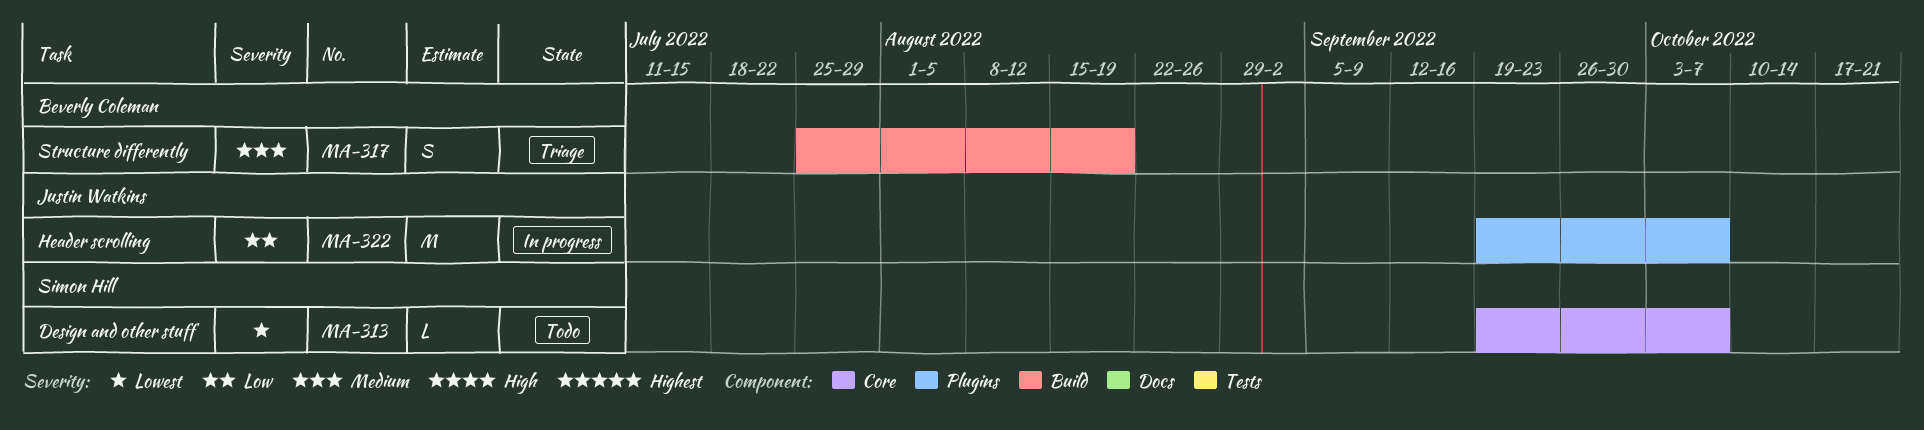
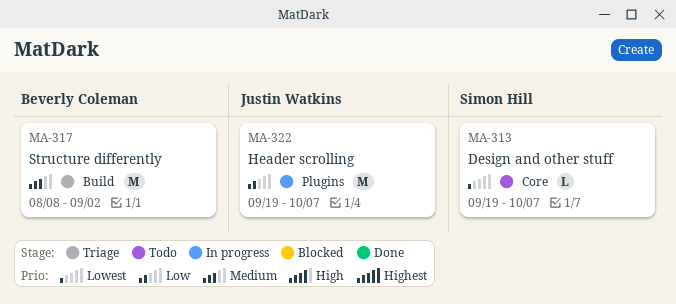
MA-317, estimate: S -> M
MA-317, start: Jul 25 -> Aug 8
MA-317, due: Aug 19 -> Sep 2

